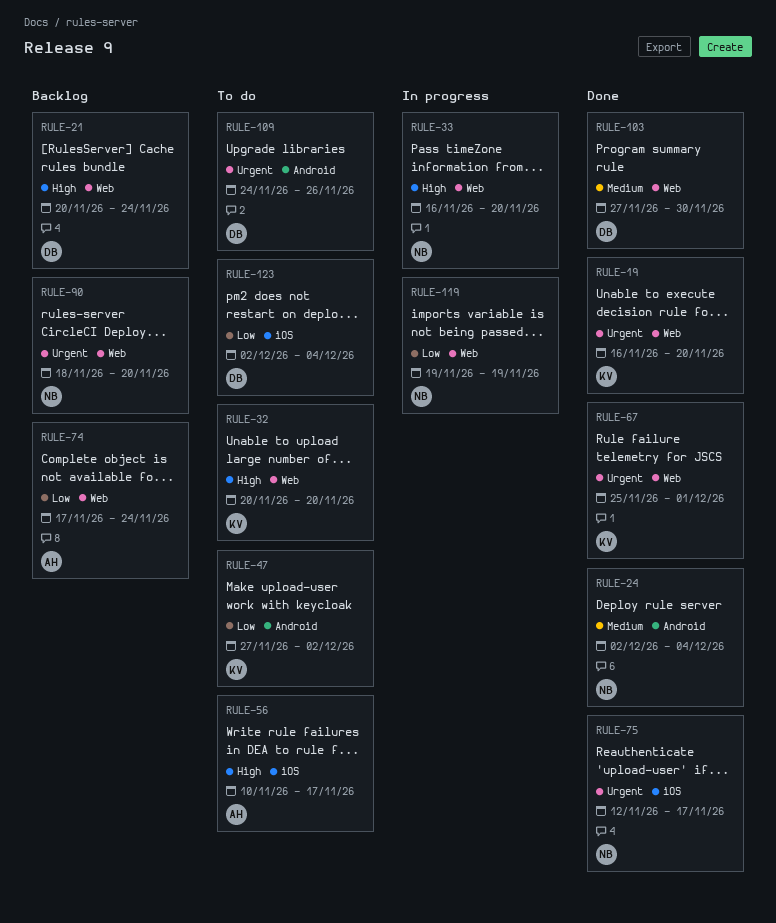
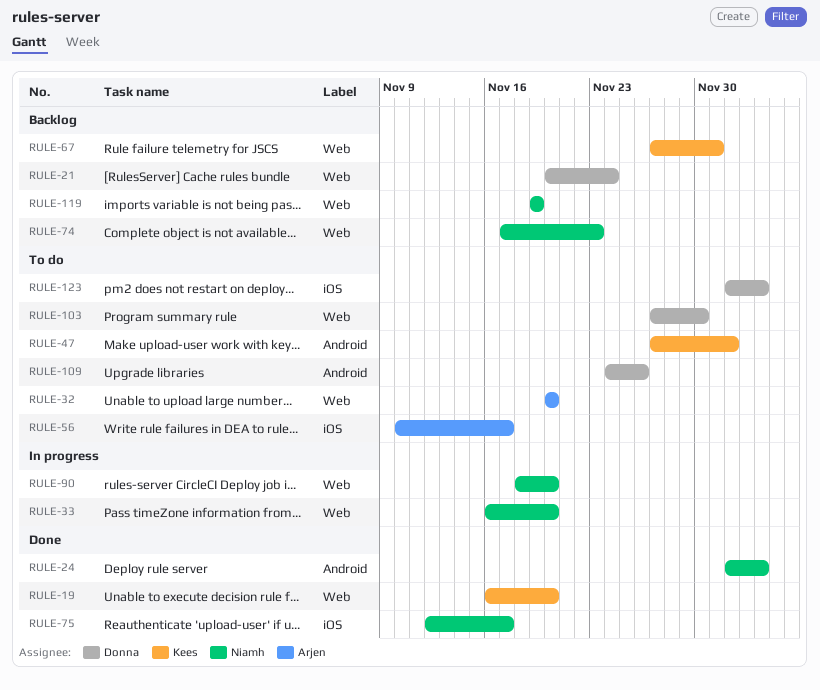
RULE-32, owner: Kees -> Arjen
RULE-67, status: Done -> Backlog
RULE-67, start: Nov 25 -> Nov 27
RULE-74, owner: Arjen -> Niamh
RULE-74, due: Nov 24 -> Nov 23
RULE-90, status: Backlog -> In progress
RULE-103, status: Done -> To do
RULE-119, status: In progress -> Backlog

